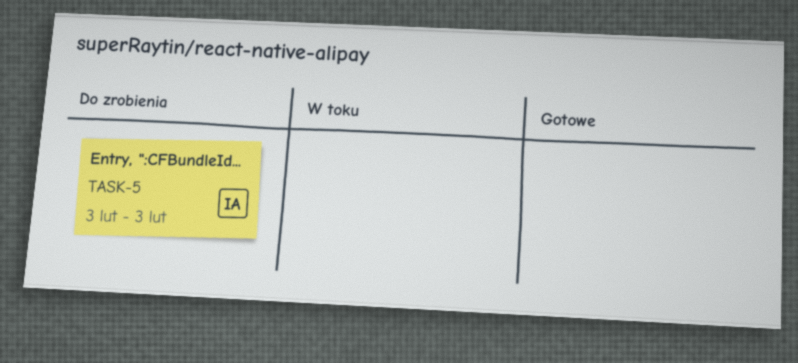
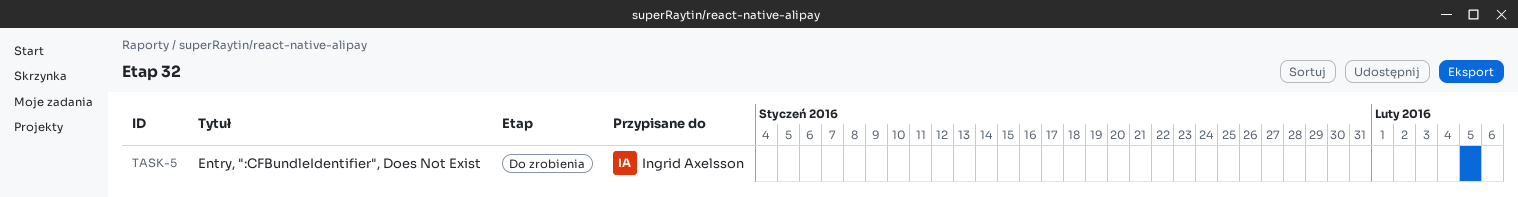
TASK-5, start: Feb 3 -> Feb 5
TASK-5, due: Feb 3 -> Feb 5

